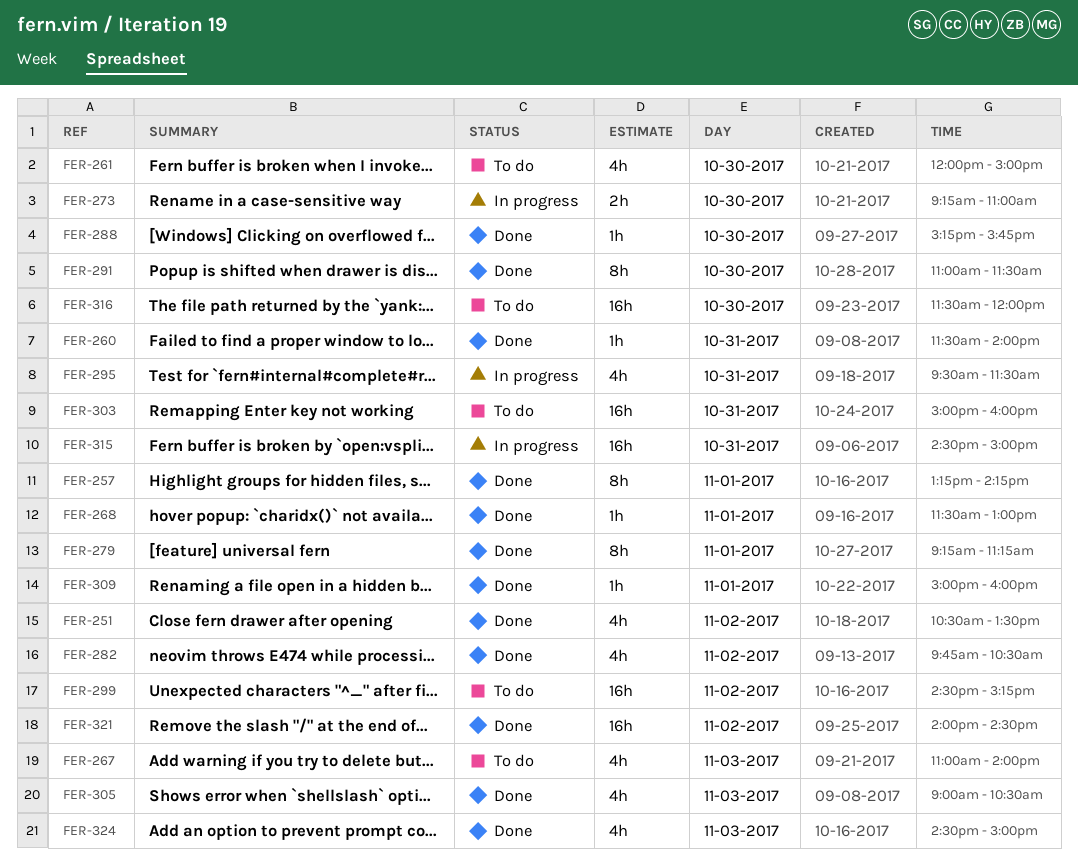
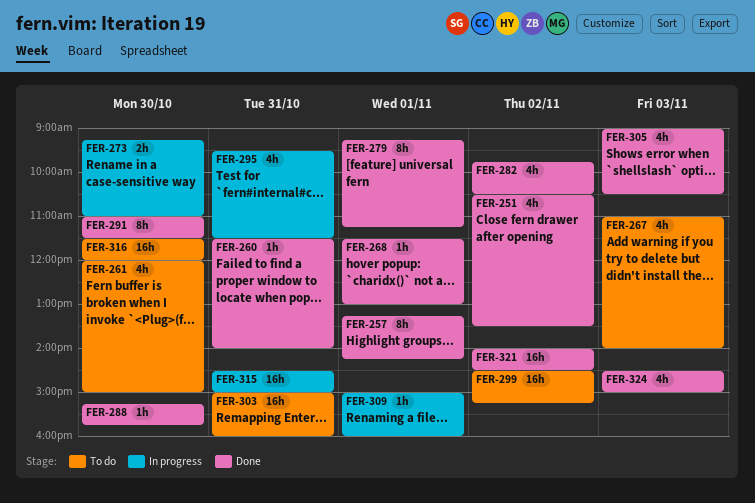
FER-309, status: Done -> In progress

